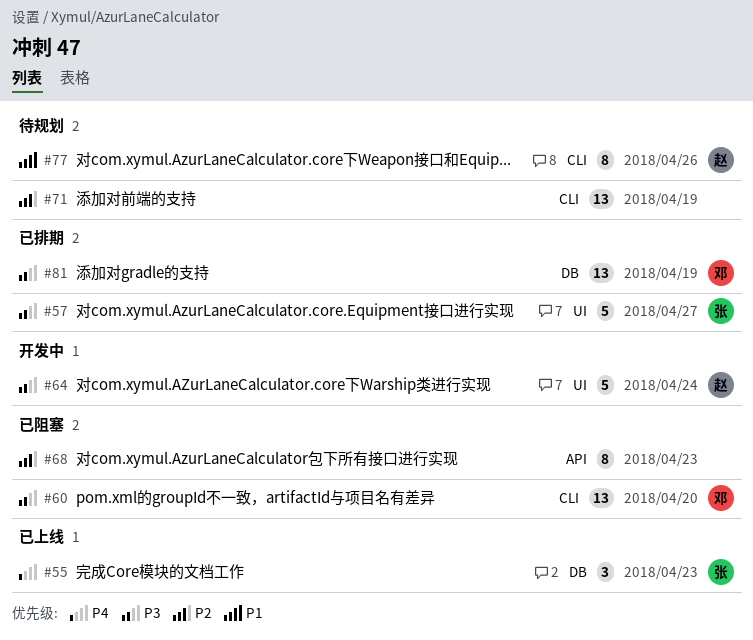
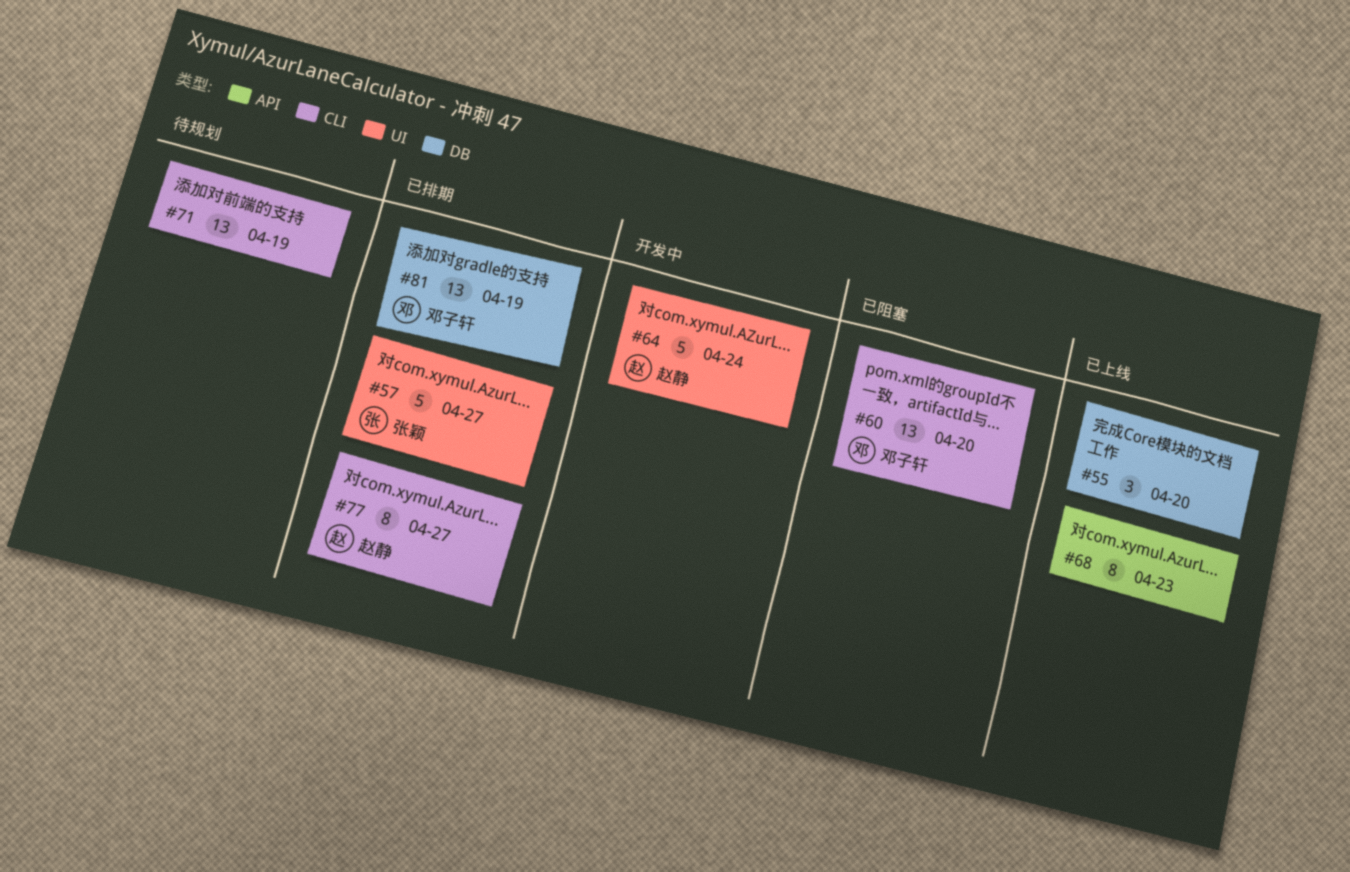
#55, owner: 张颖 -> none
#55, due: Apr 23 -> Apr 20
#68, status: 已阻塞 -> 已上线
#77, status: 待规划 -> 已排期
#77, due: Apr 26 -> Apr 27

